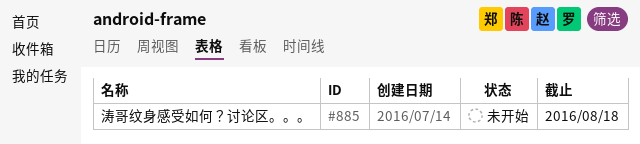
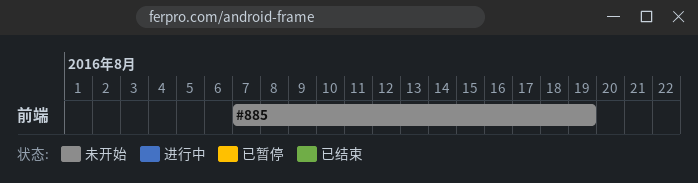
#885, due: Aug 18 -> Aug 19

